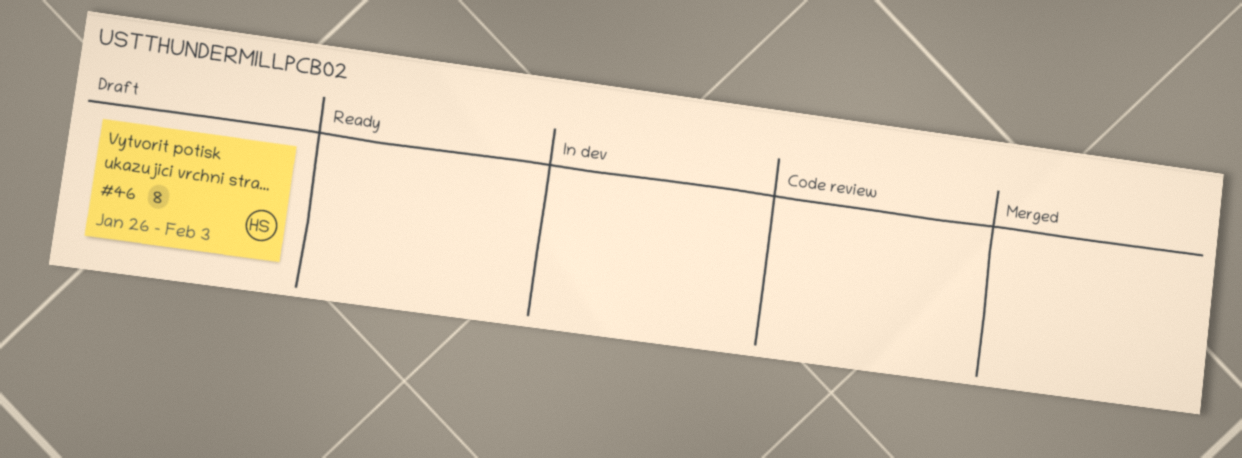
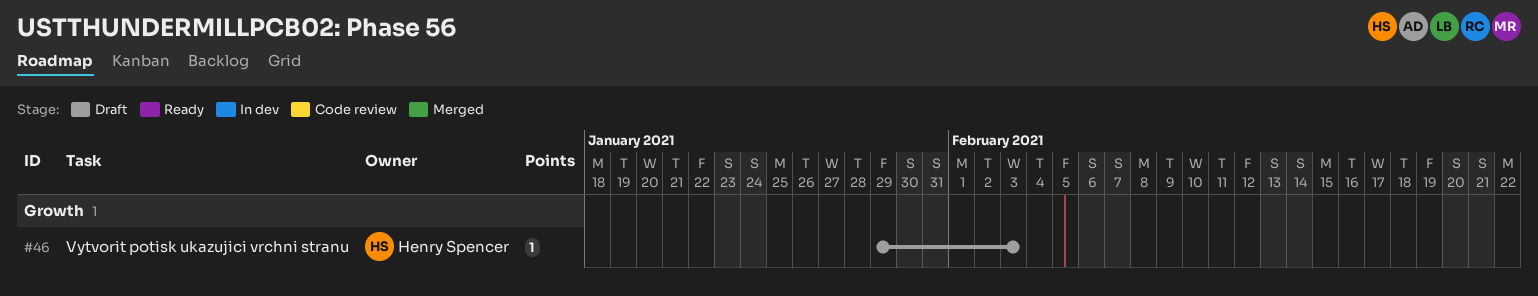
#46, estimate: 8 -> 1
#46, start: Jan 26 -> Jan 29

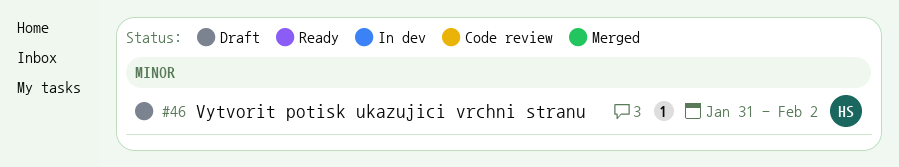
#46, start: Jan 29 -> Jan 31
#46, due: Feb 3 -> Feb 2

